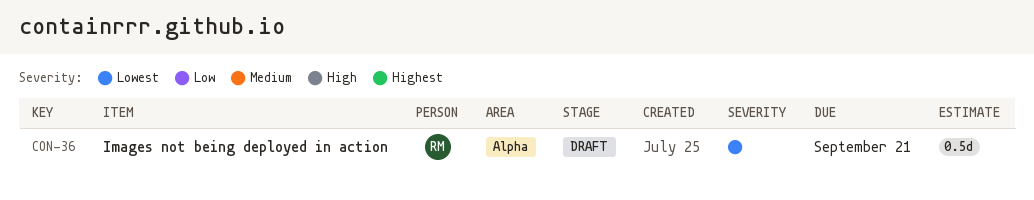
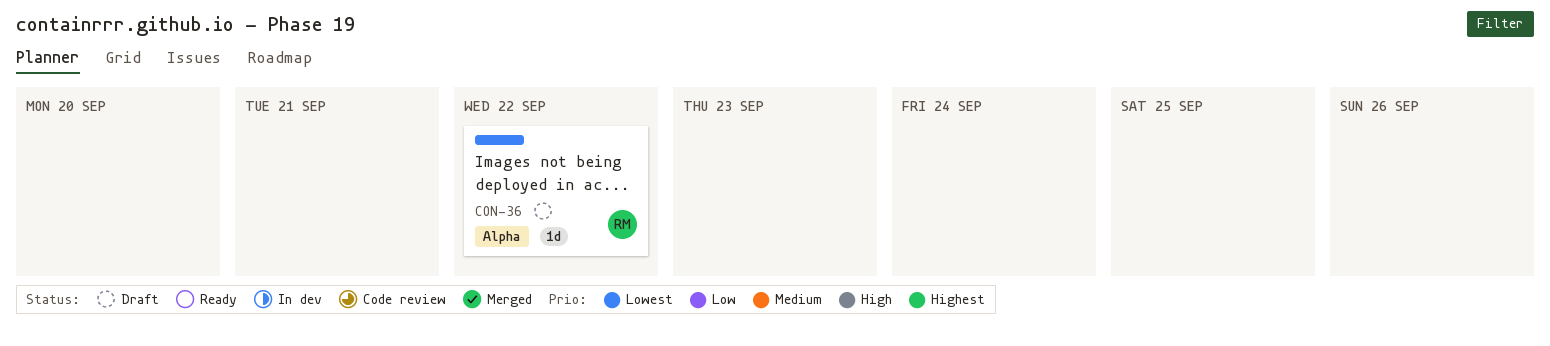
CON-36, estimate: 0.5d -> 1d
CON-36, due: Sep 21 -> Sep 22

